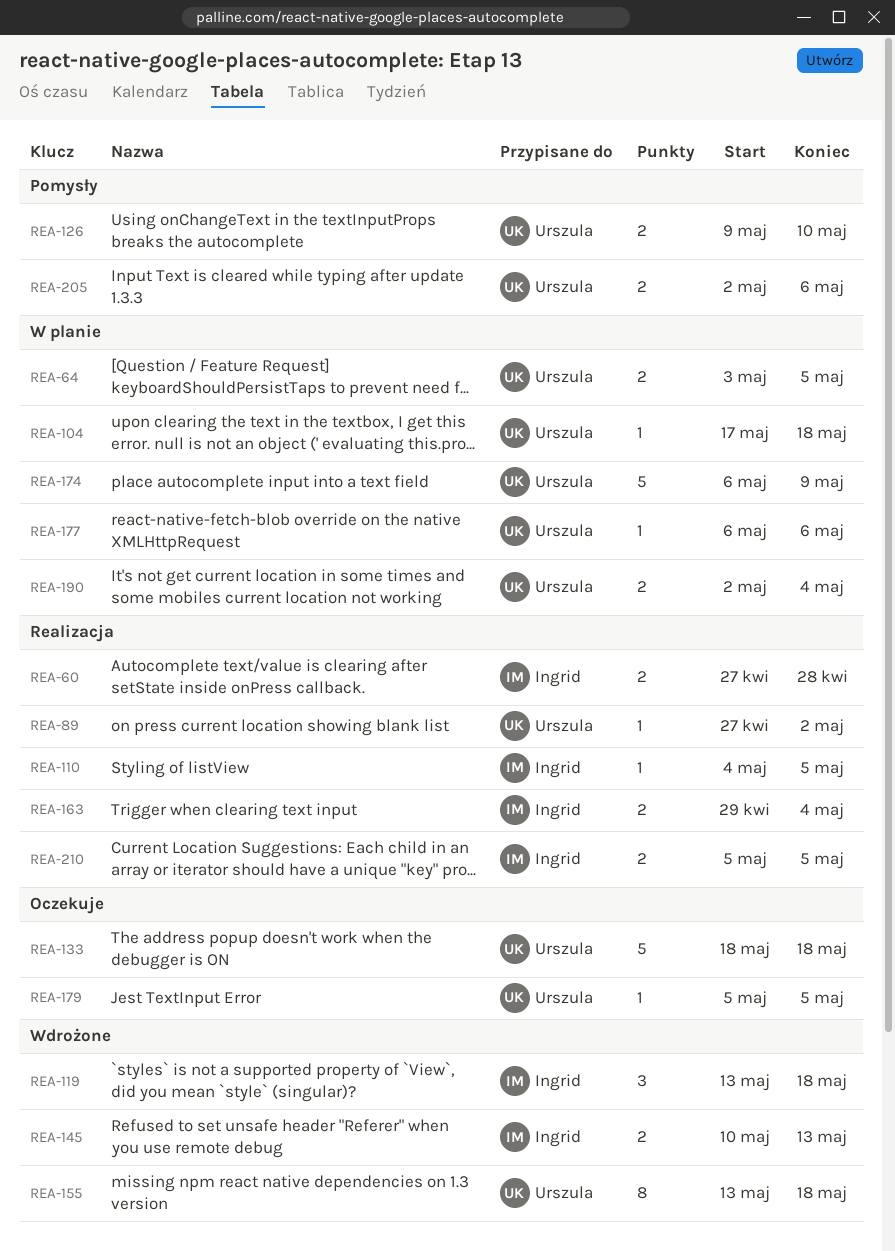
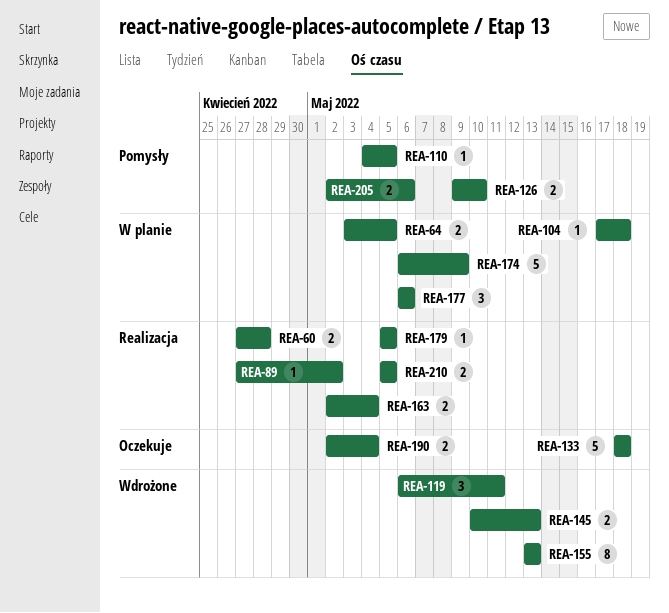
REA-110, status: Realizacja -> Pomysły
REA-119, start: May 13 -> May 6
REA-119, due: May 18 -> May 11
REA-155, due: May 18 -> May 13
REA-163, start: Apr 29 -> May 2
REA-177, estimate: 1 -> 3
REA-179, status: Oczekuje -> Realizacja
REA-190, status: W planie -> Oczekuje

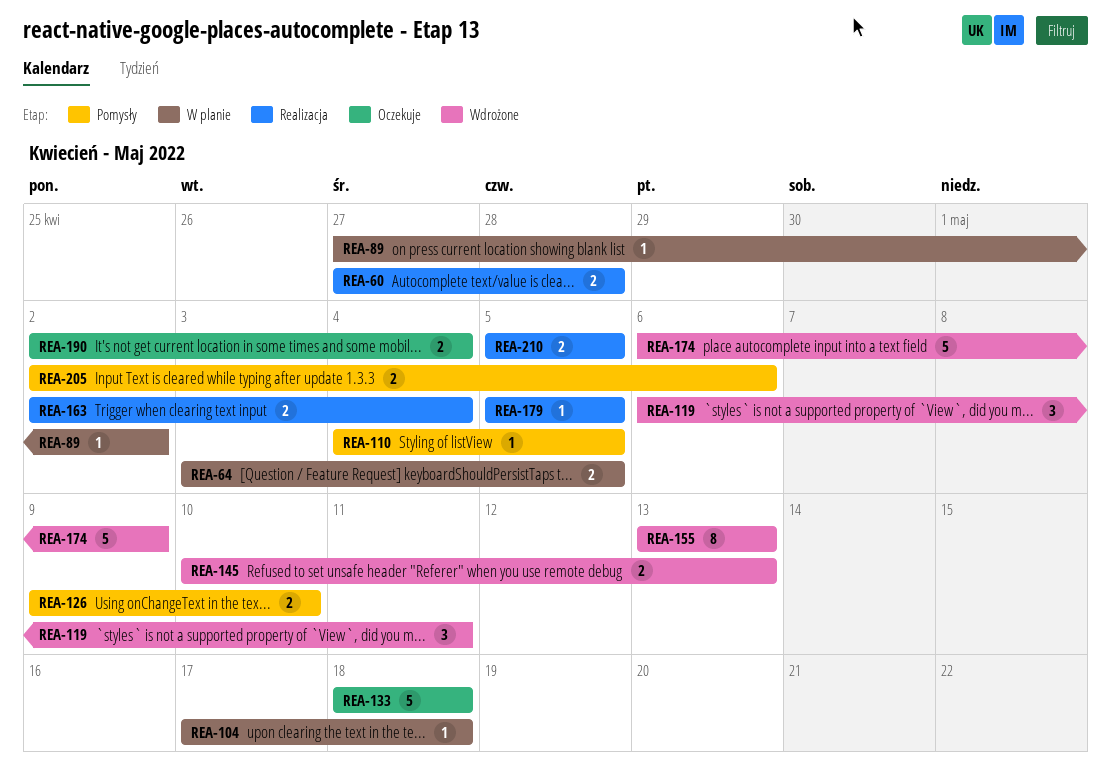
REA-89, status: Realizacja -> W planie
REA-174, status: W planie -> Wdrożone
REA-177: present -> none

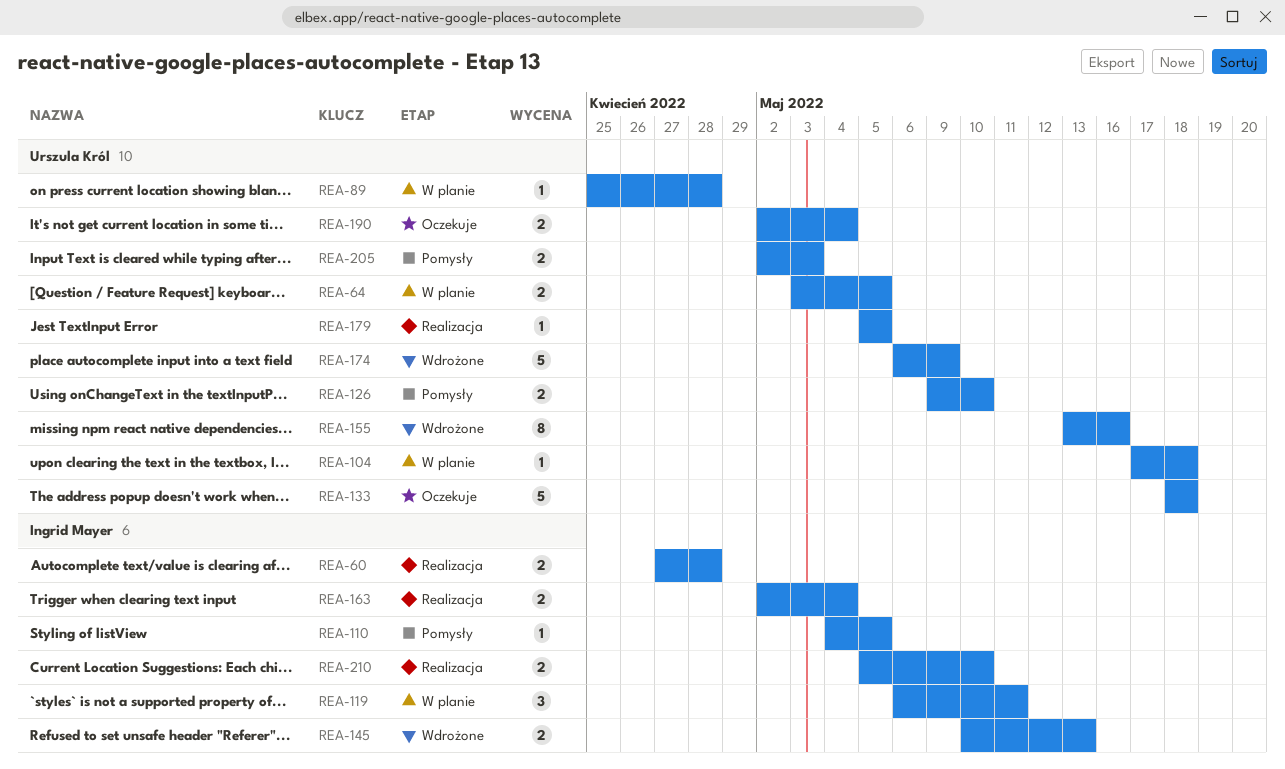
REA-89, start: Apr 27 -> Apr 25
REA-89, due: May 2 -> Apr 28
REA-119, status: Wdrożone -> W planie
REA-155, due: May 13 -> May 16
REA-205, due: May 6 -> May 3
REA-210, due: May 5 -> May 10

